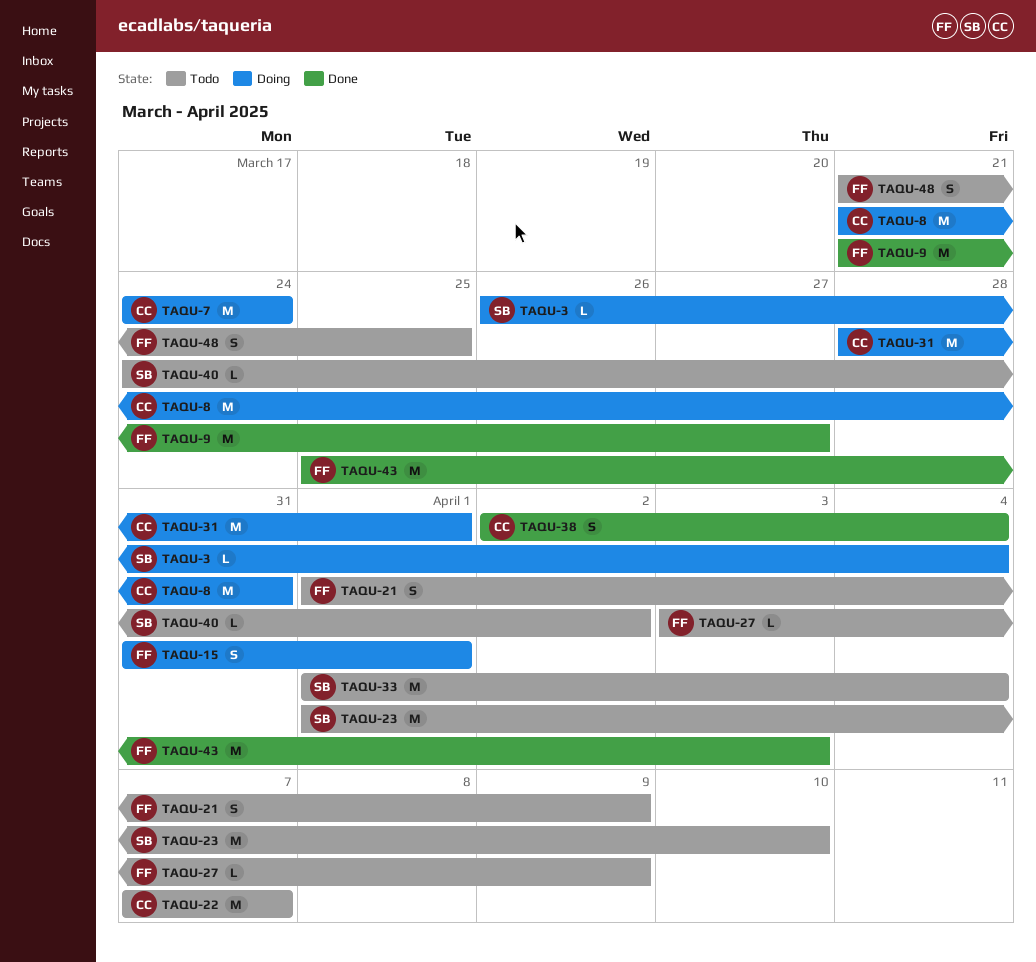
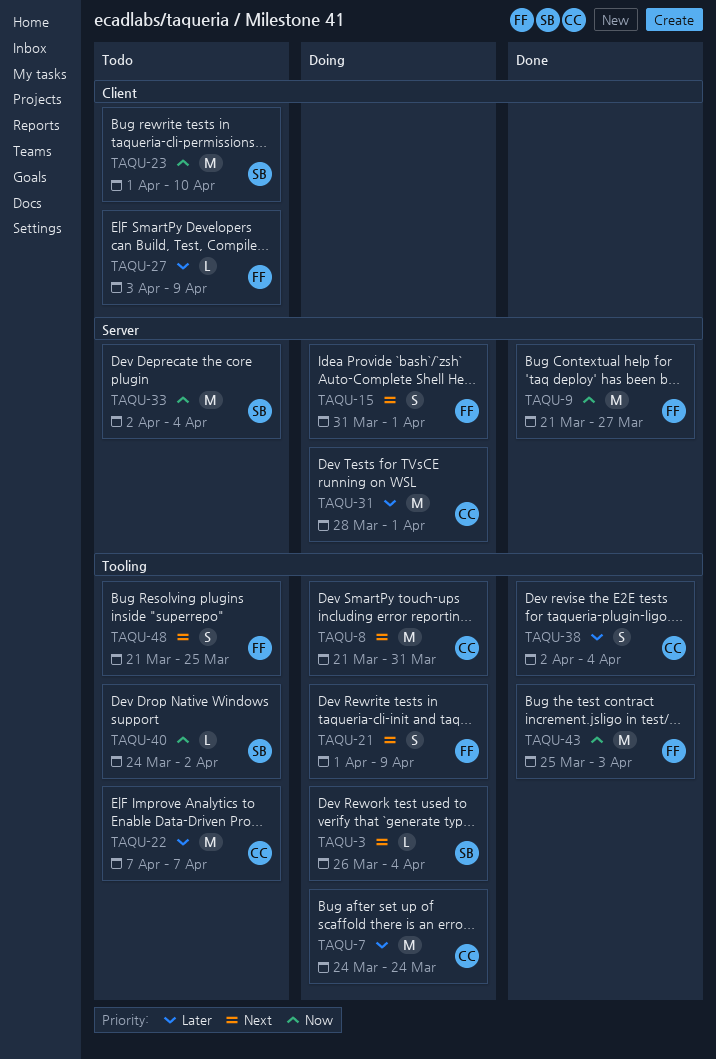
TAQU-21, status: Todo -> Doing
TAQU-33, start: Apr 1 -> Apr 2

